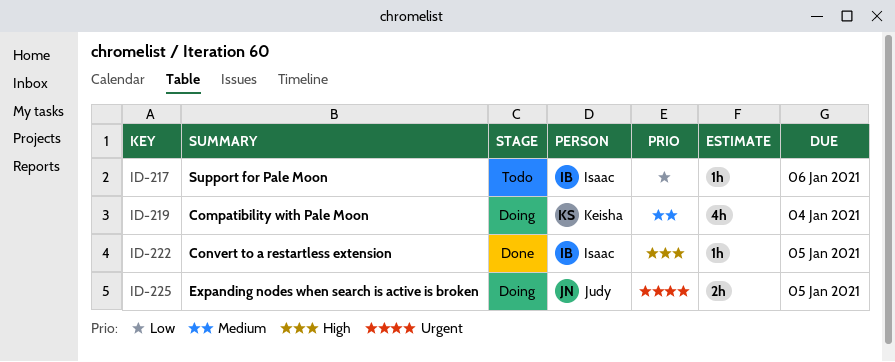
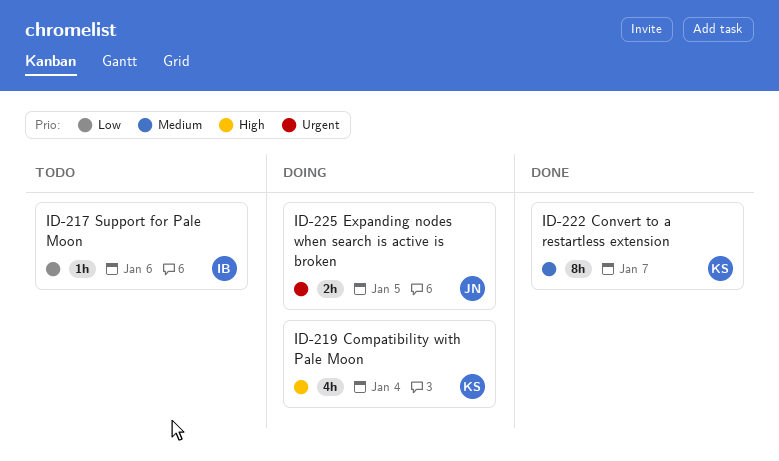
ID-219, priority: Medium -> High
ID-222, owner: Isaac -> Keisha
ID-222, priority: High -> Medium
ID-222, estimate: 1h -> 8h
ID-222, due: Jan 5 -> Jan 7

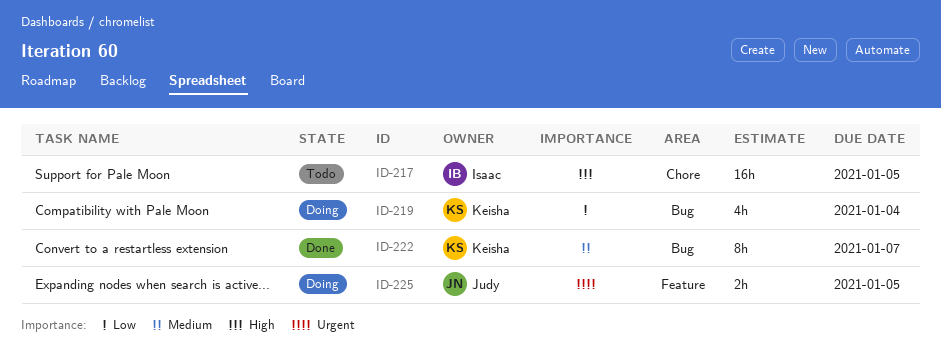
ID-217, priority: Low -> High
ID-217, estimate: 1h -> 16h
ID-217, due: Jan 6 -> Jan 5
ID-219, priority: High -> Low

